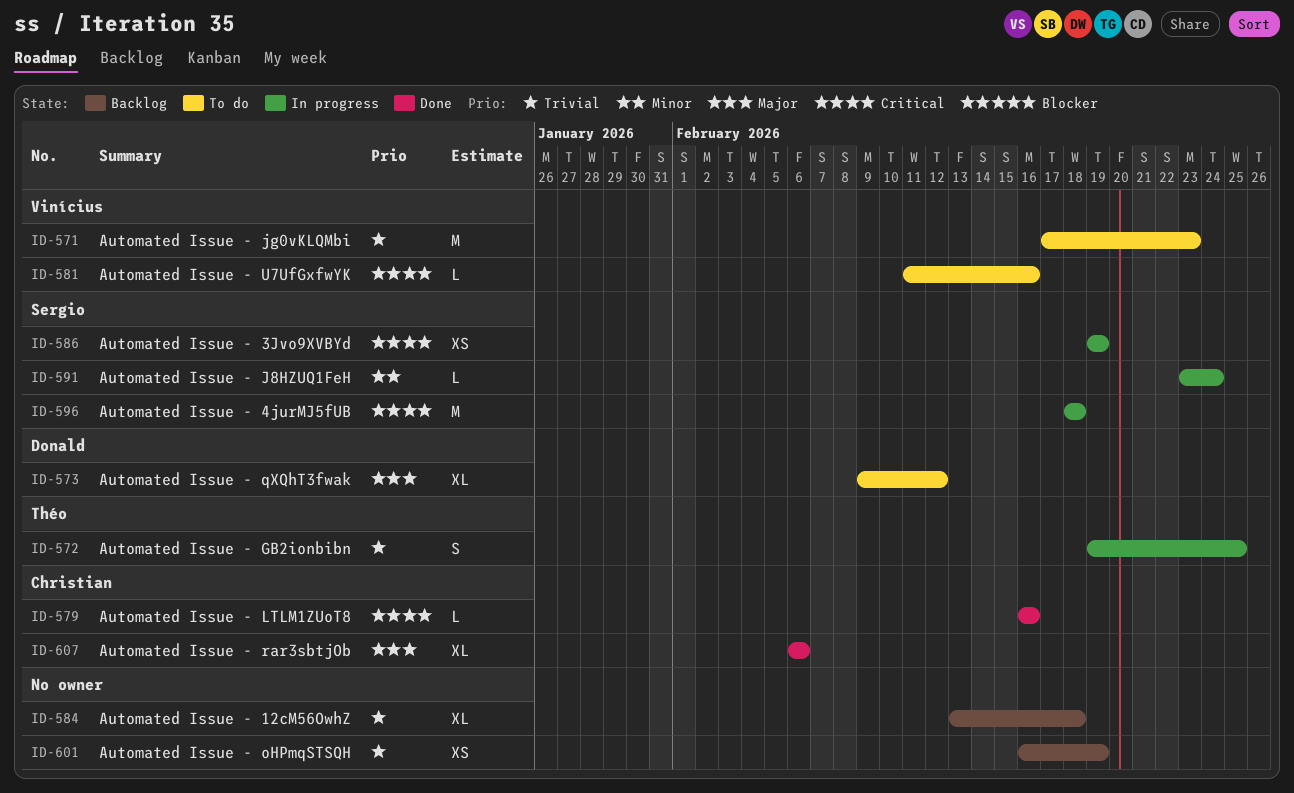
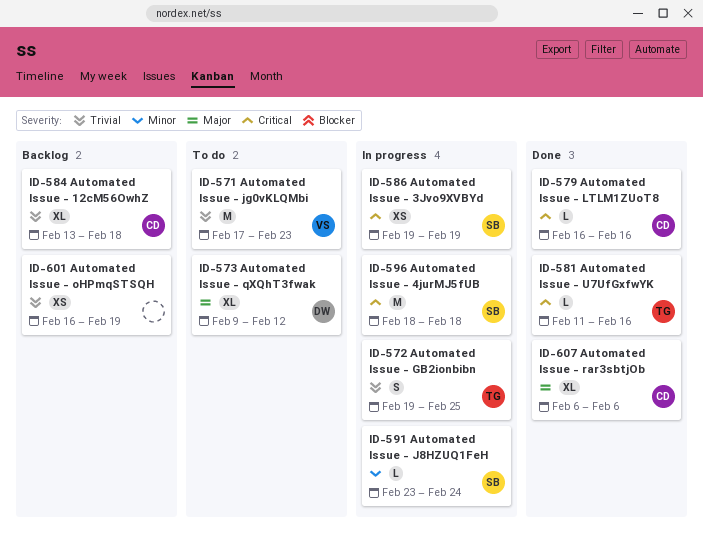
ID-581, status: To do -> Done
ID-581, owner: Vinícius -> Théo
ID-584, owner: none -> Christian

